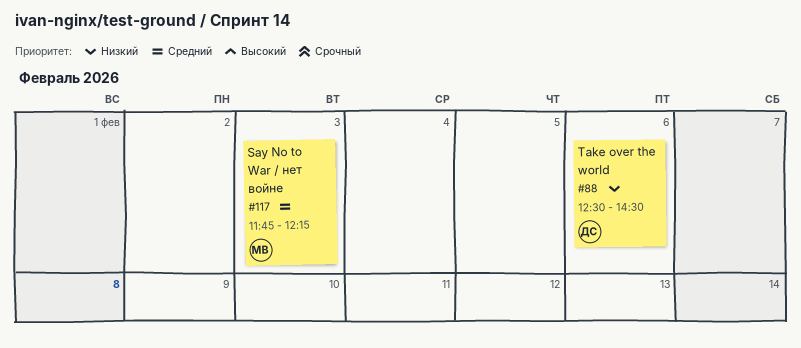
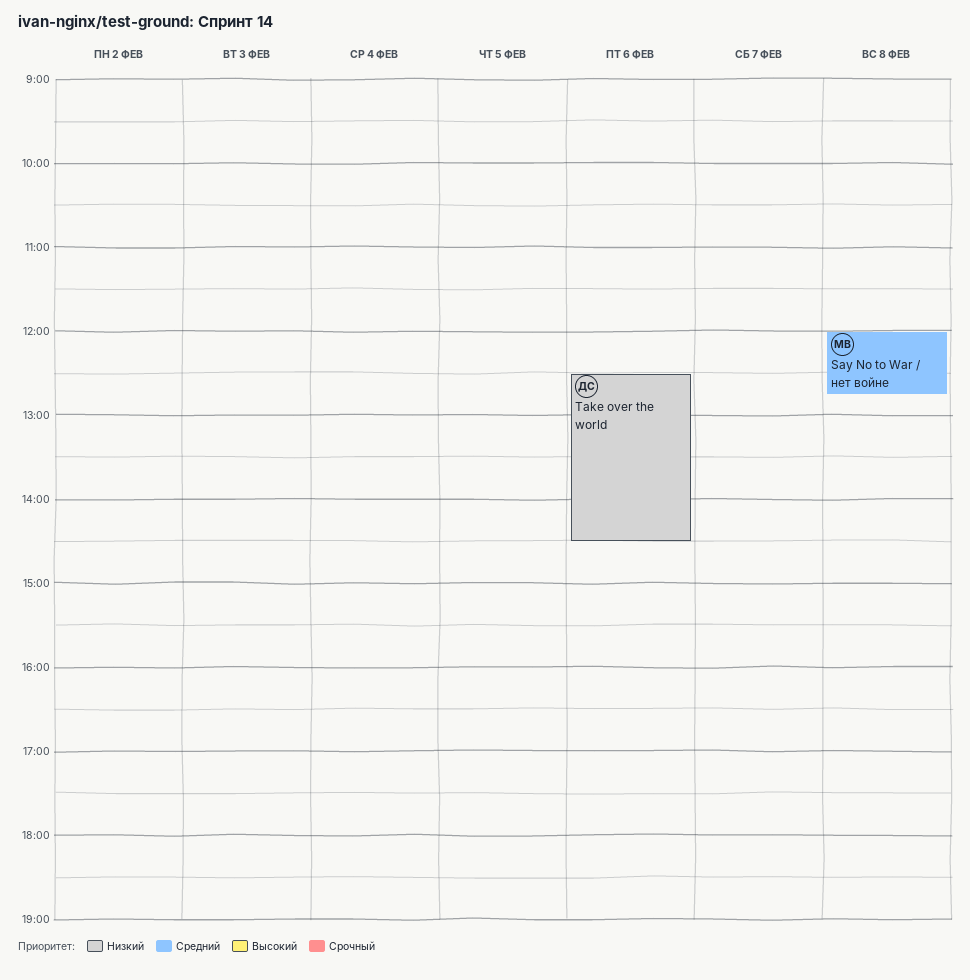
Say No to War / нет войне, day: Feb 3 -> Feb 8
Say No to War / нет войне, begins: 11:45 -> 12:00
Say No to War / нет войне, ends: 12:15 -> 12:45

